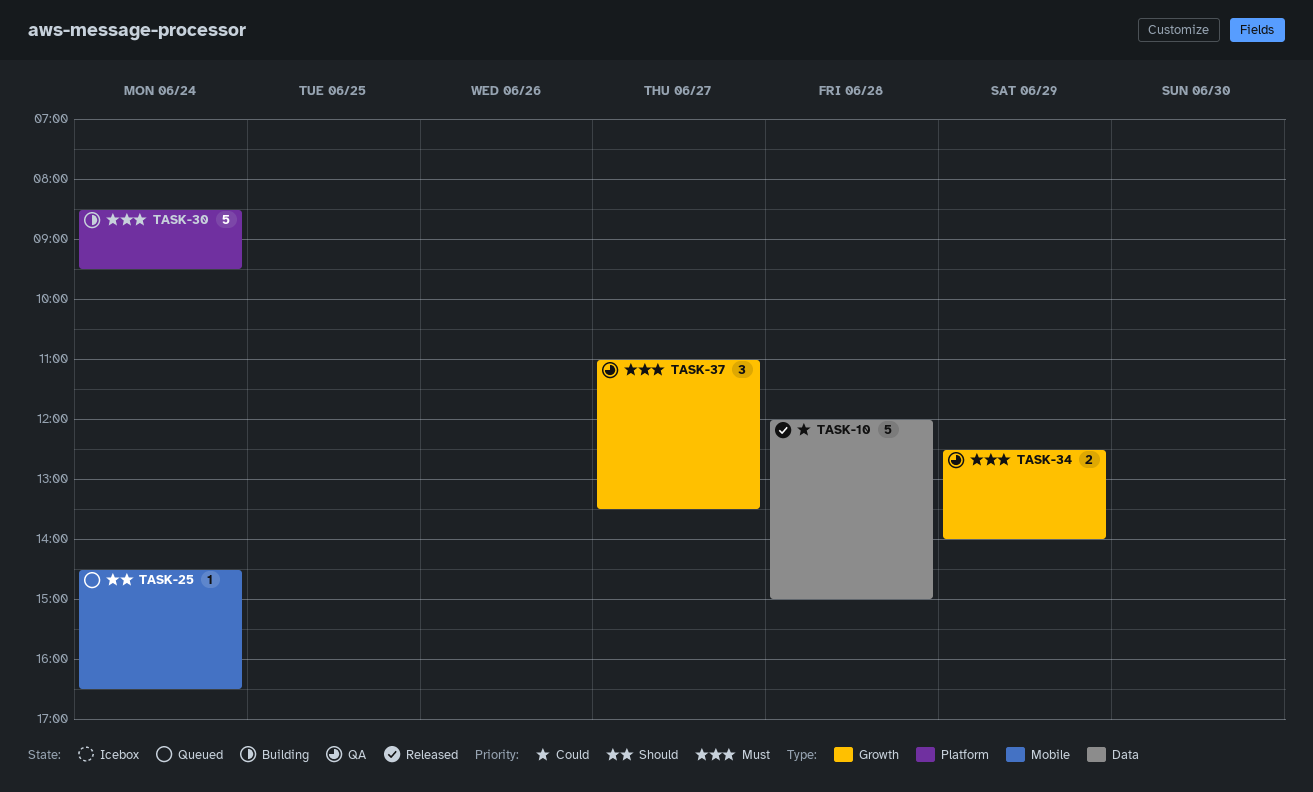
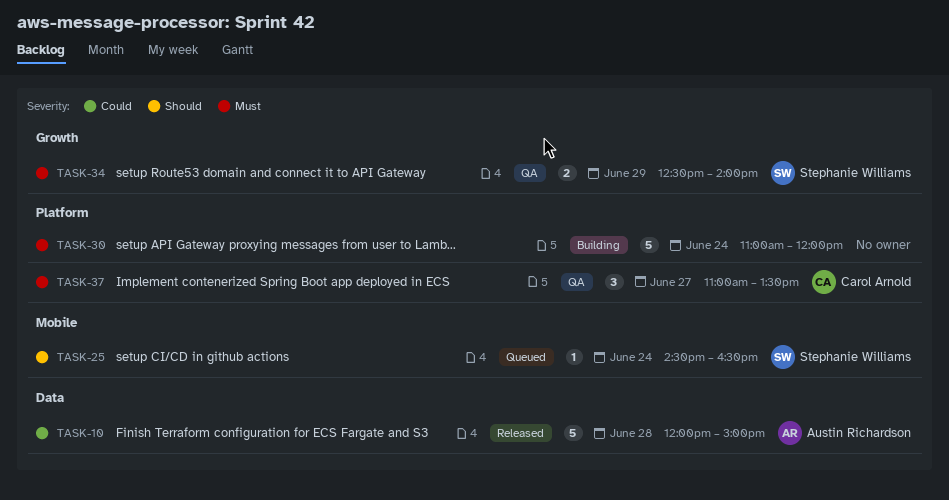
TASK-30, begins: 08:30 -> 11:00
TASK-30, ends: 09:30 -> 12:00
TASK-37, label: Growth -> Platform

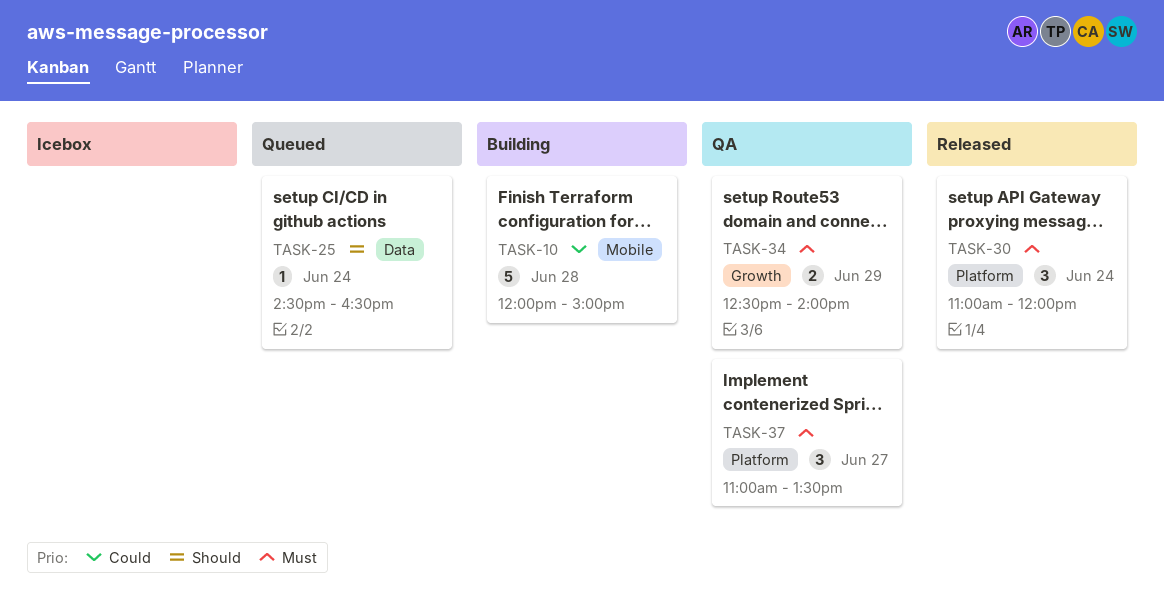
TASK-10, status: Released -> Building
TASK-10, label: Data -> Mobile
TASK-25, label: Mobile -> Data
TASK-30, status: Building -> Released
TASK-30, estimate: 5 -> 3

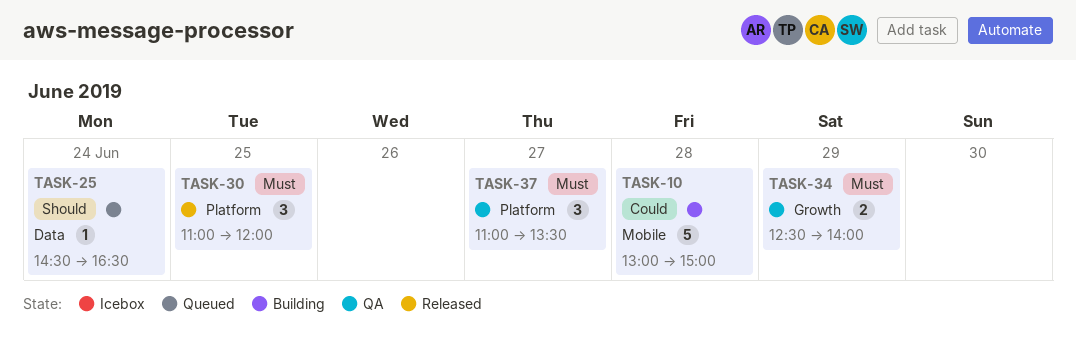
TASK-10, begins: 12:00 -> 13:00
TASK-30, day: Jun 24 -> Jun 25

